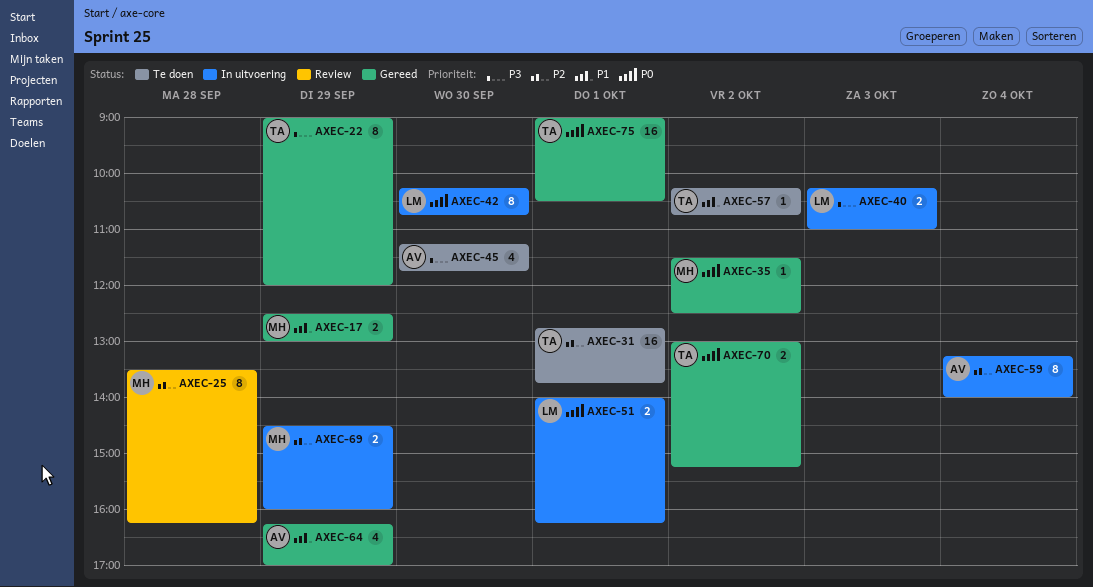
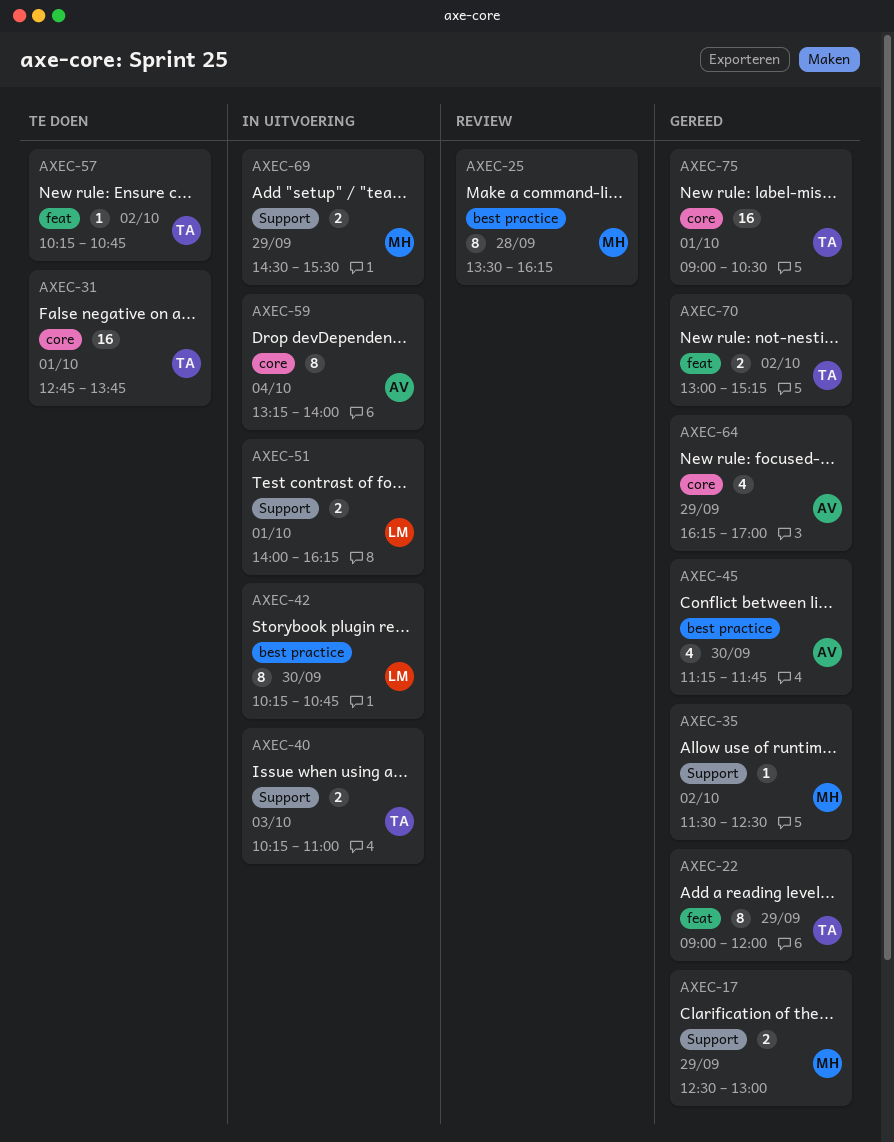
AXEC-40, owner: LM -> TA
AXEC-45, status: Te doen -> Gereed
AXEC-69, ends: 16:00 -> 15:30

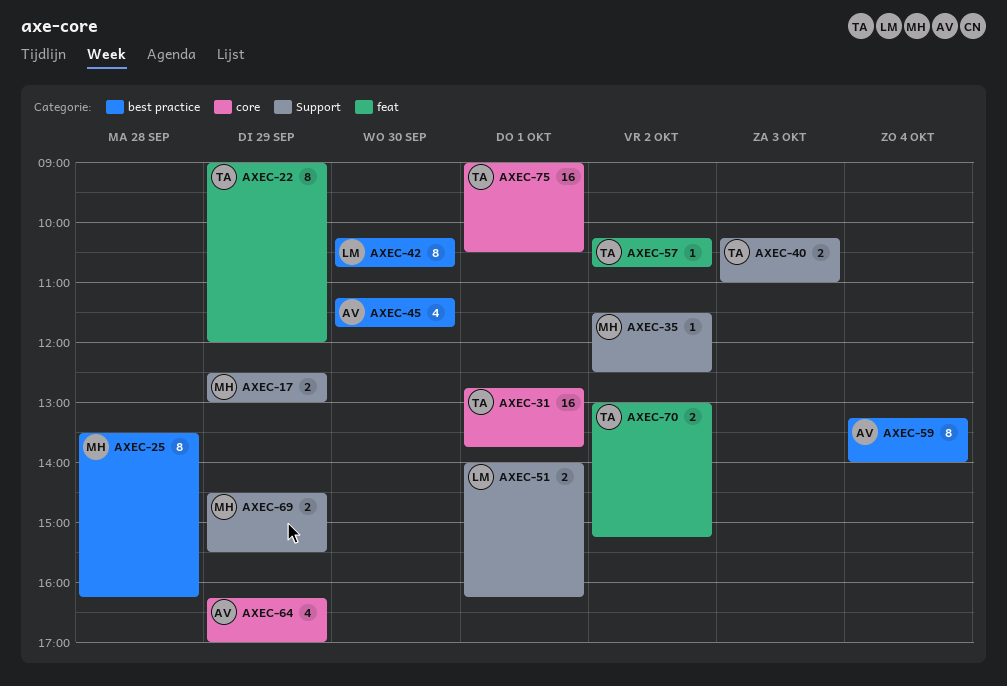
AXEC-59, label: core -> best practice

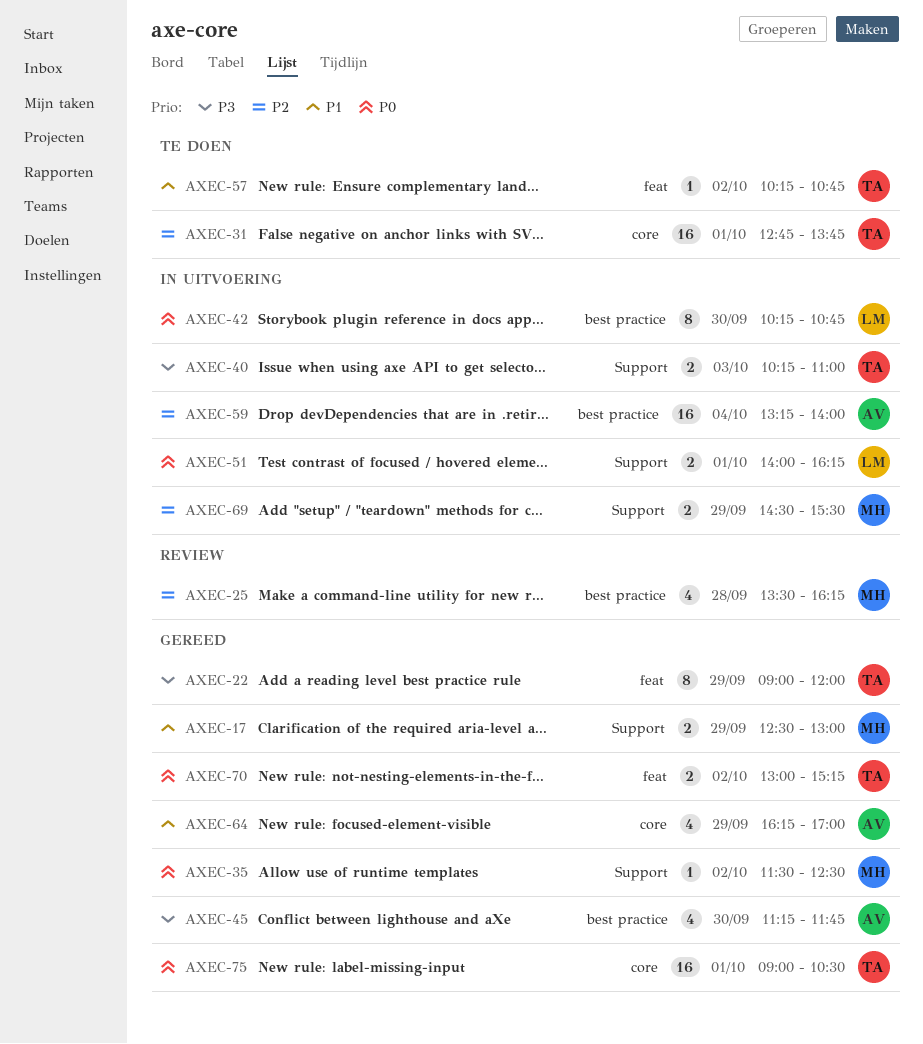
AXEC-25, estimate: 8 -> 4
AXEC-59, estimate: 8 -> 16

